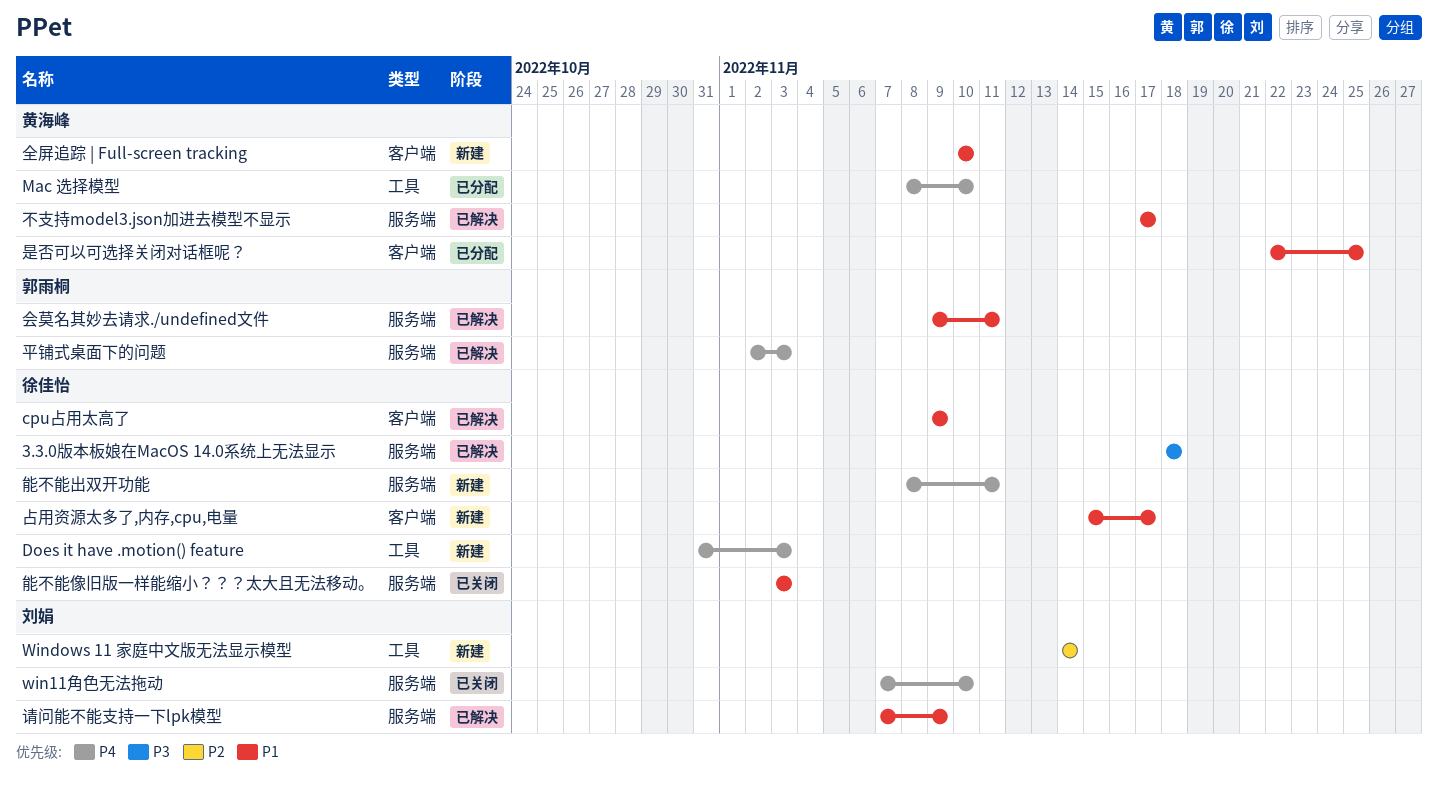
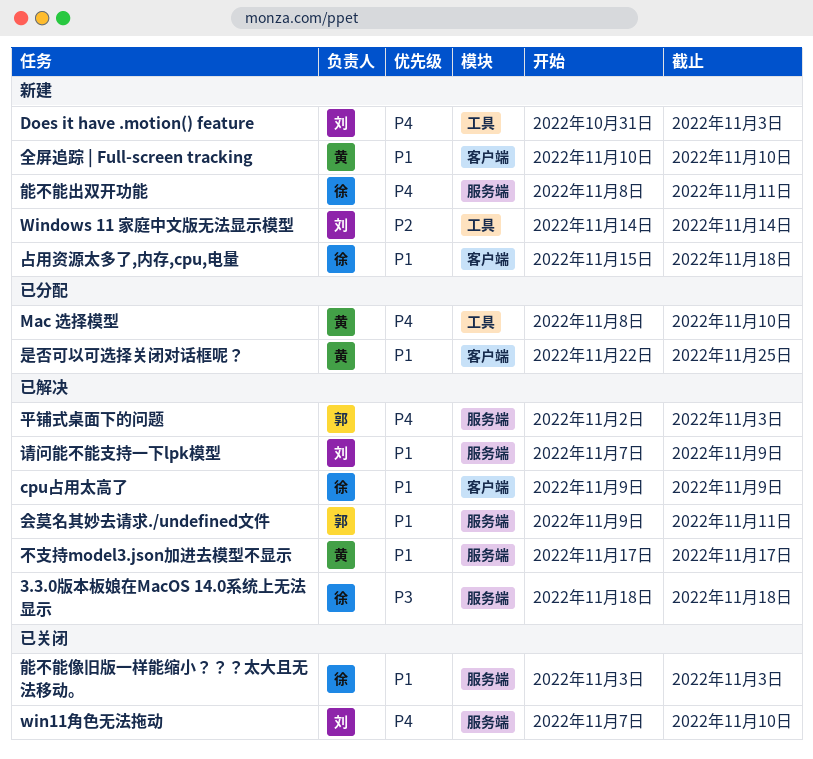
Does it have .motion() feature, owner: 徐佳怡 -> 刘娟
占用资源太多了,内存,cpu,电量, due: Nov 17 -> Nov 18

